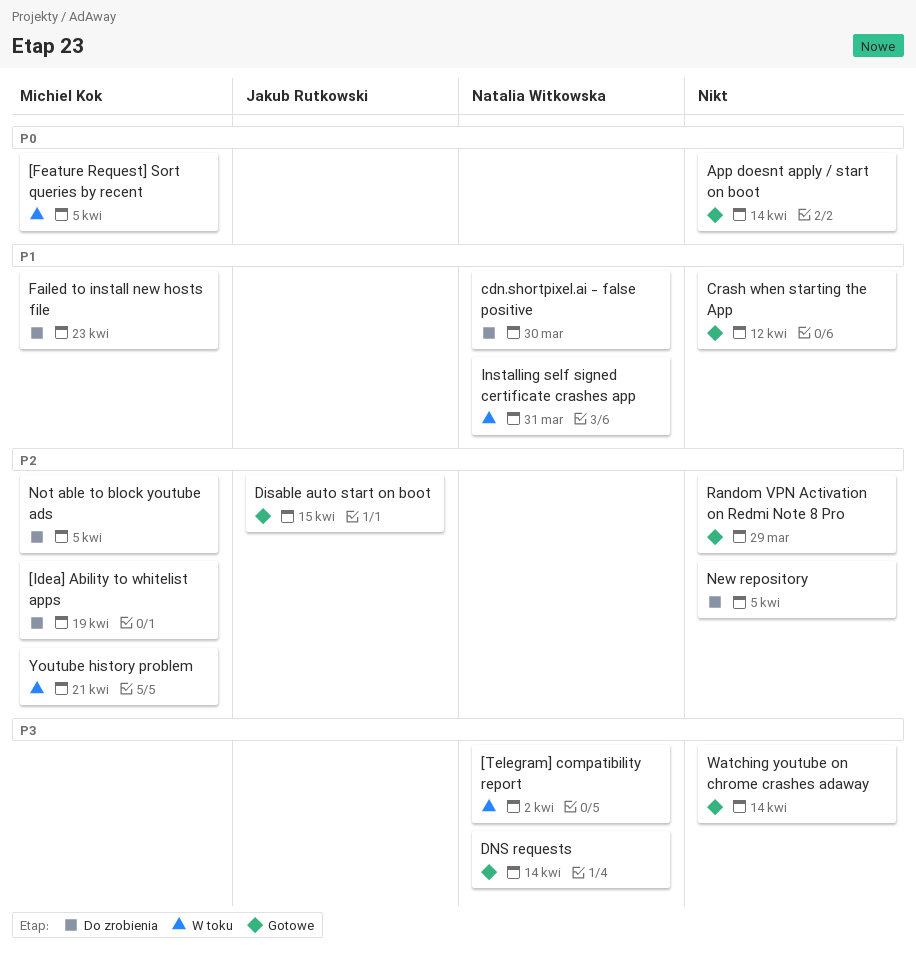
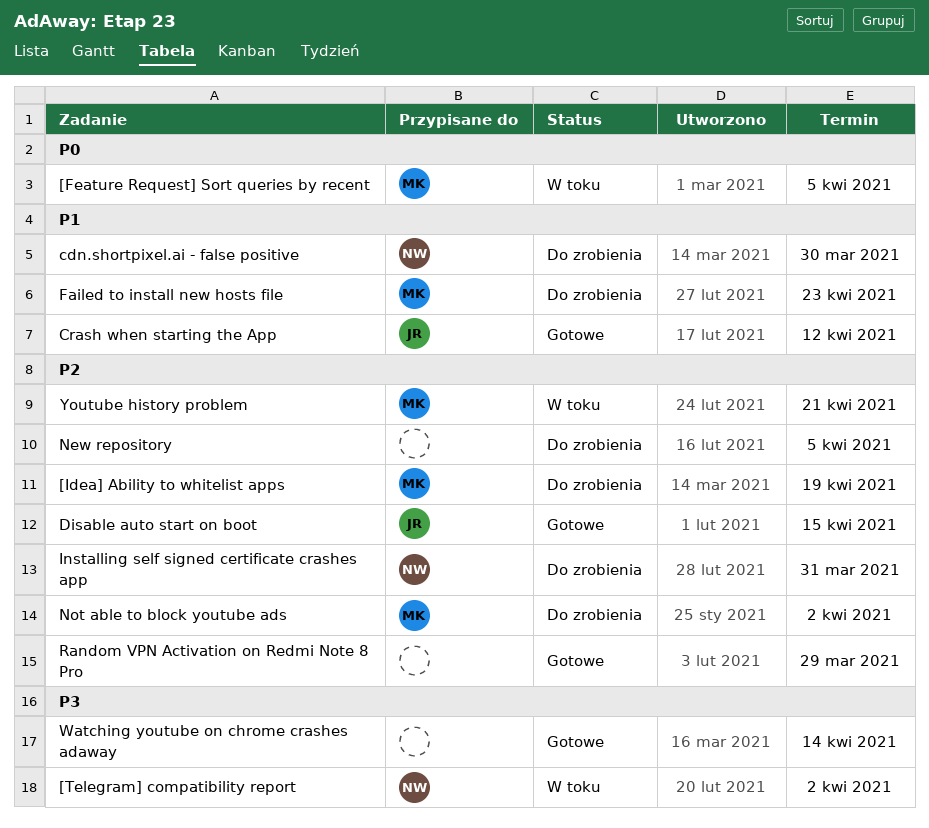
App doesnt apply / start on boot: present -> none
Crash when starting the App, owner: none -> Jakub Rutkowski
DNS requests: present -> none
Installing self signed certificate crashes app, status: W toku -> Do zrobienia
Installing self signed certificate crashes app, priority: P1 -> P2
Not able to block youtube ads, due: Apr 5 -> Apr 2

